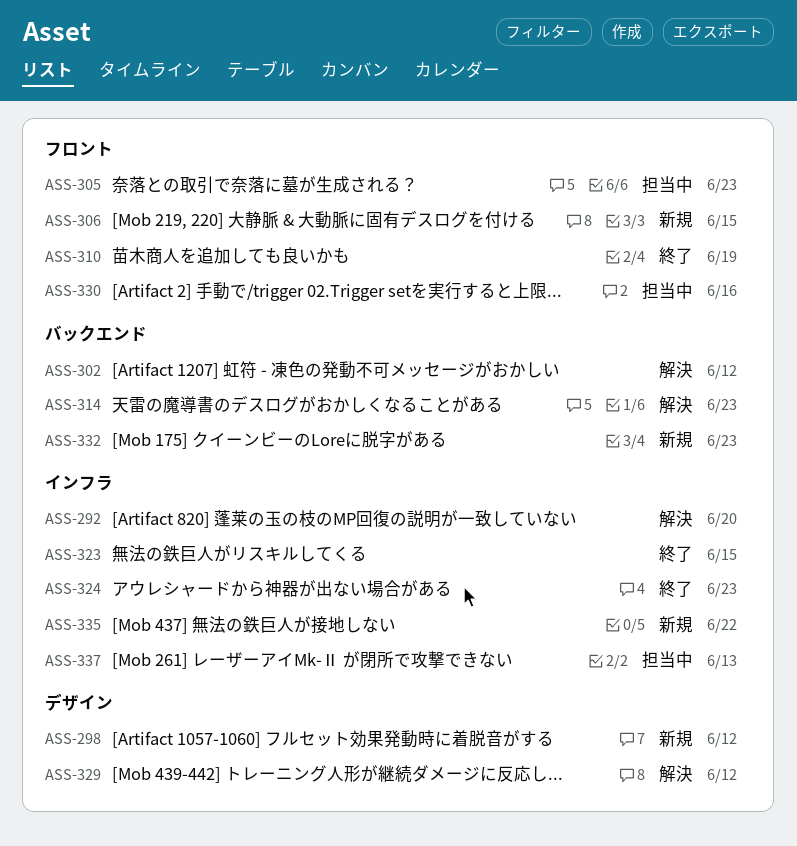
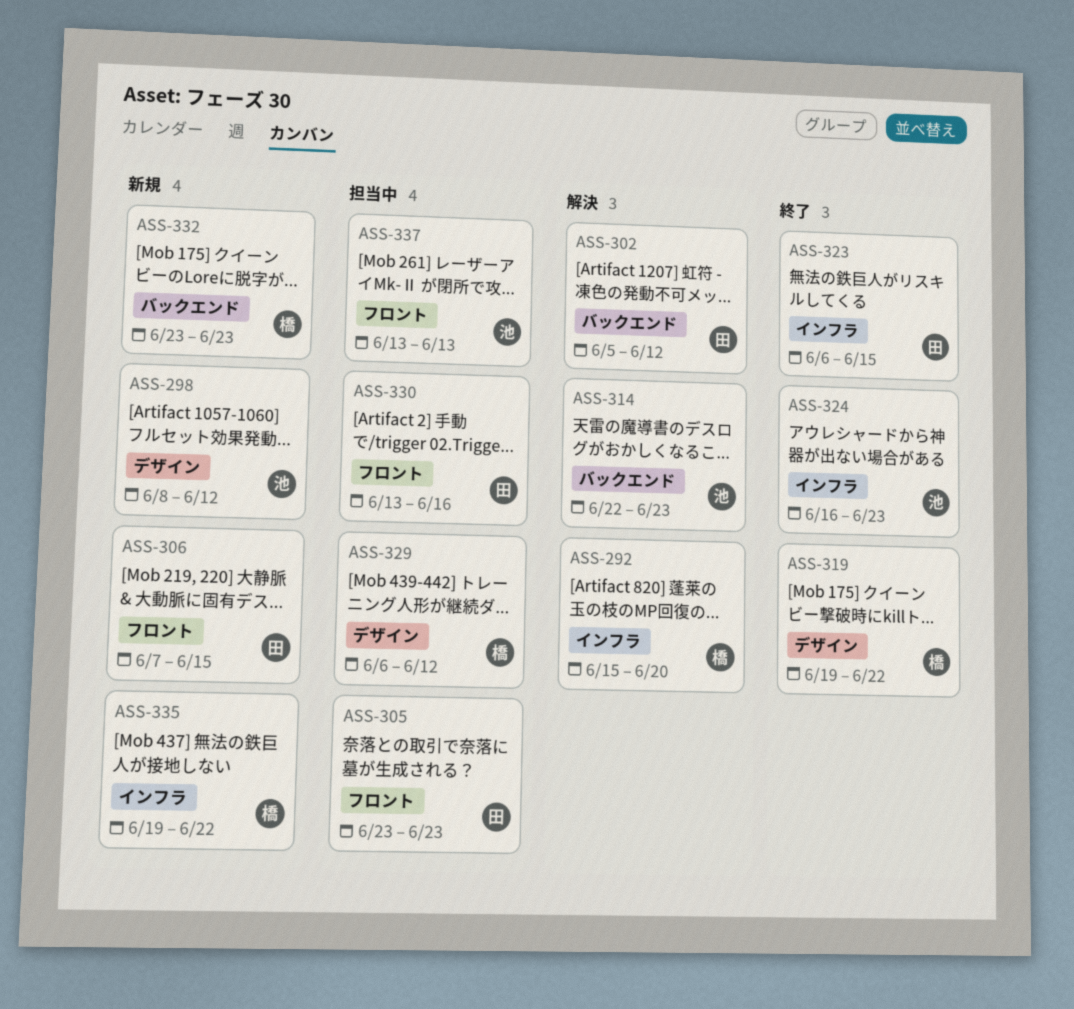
ASS-310: present -> none
ASS-319: none -> present
ASS-329, status: 解決 -> 担当中
ASS-337, label: インフラ -> フロント

